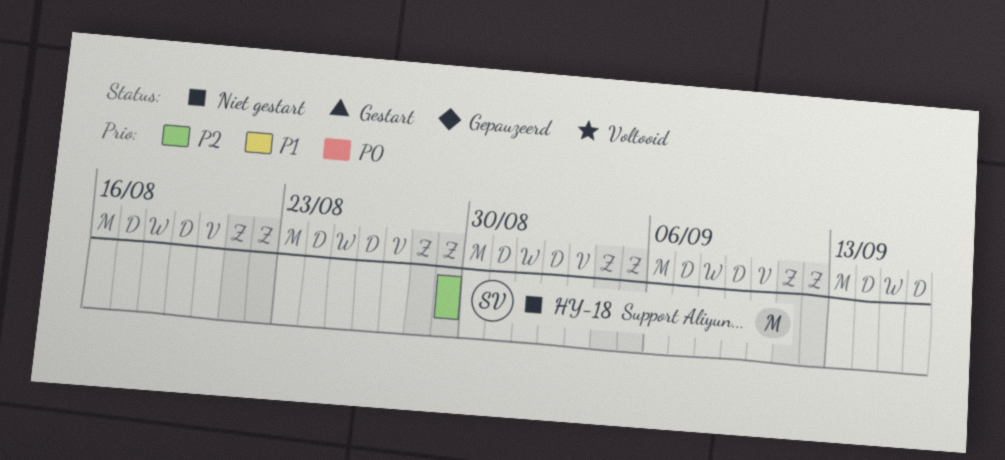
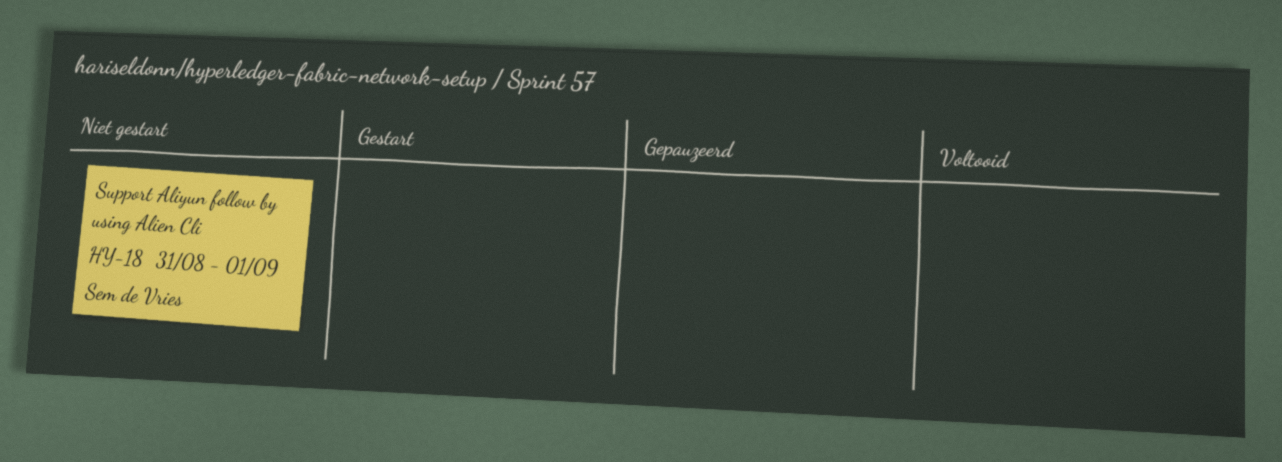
HY-18, start: Aug 29 -> Aug 31
HY-18, due: Aug 29 -> Sep 1

